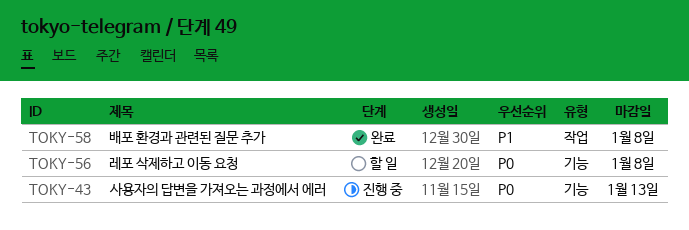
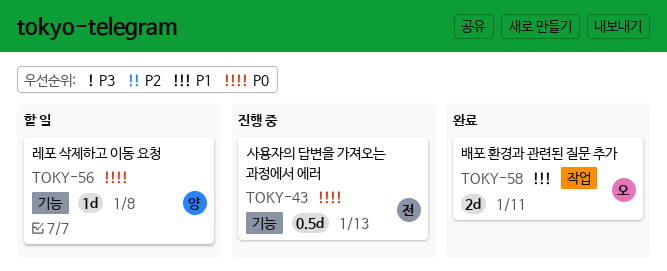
TOKY-58, due: Jan 8 -> Jan 11

